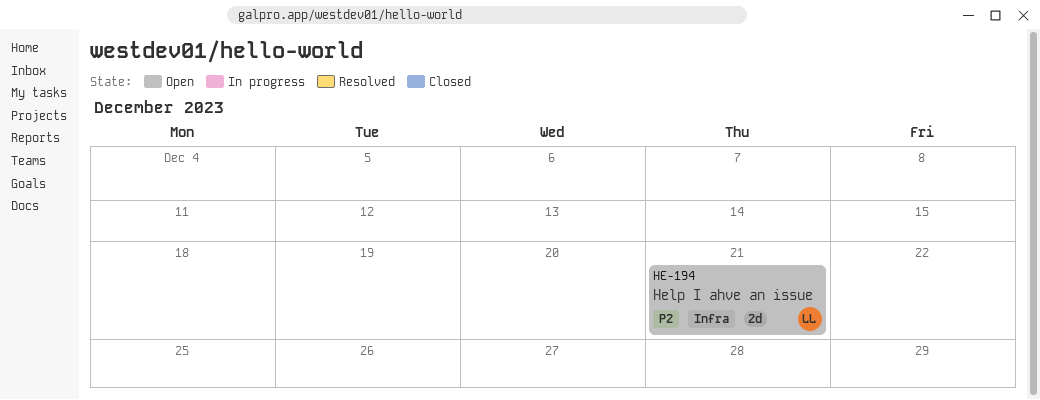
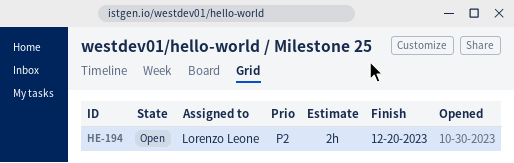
HE-194, estimate: 2d -> 2h
HE-194, due: Dec 21 -> Dec 20

